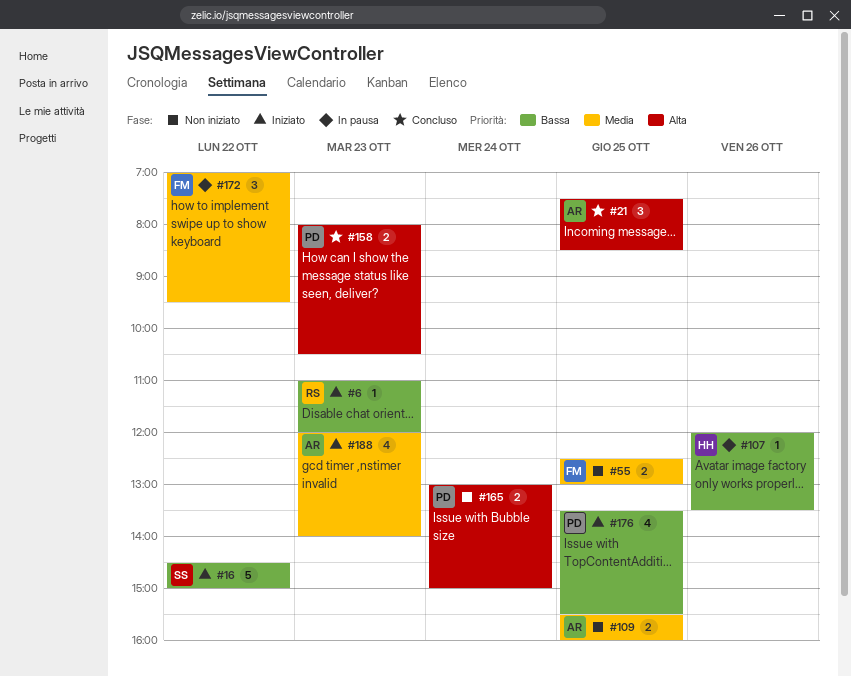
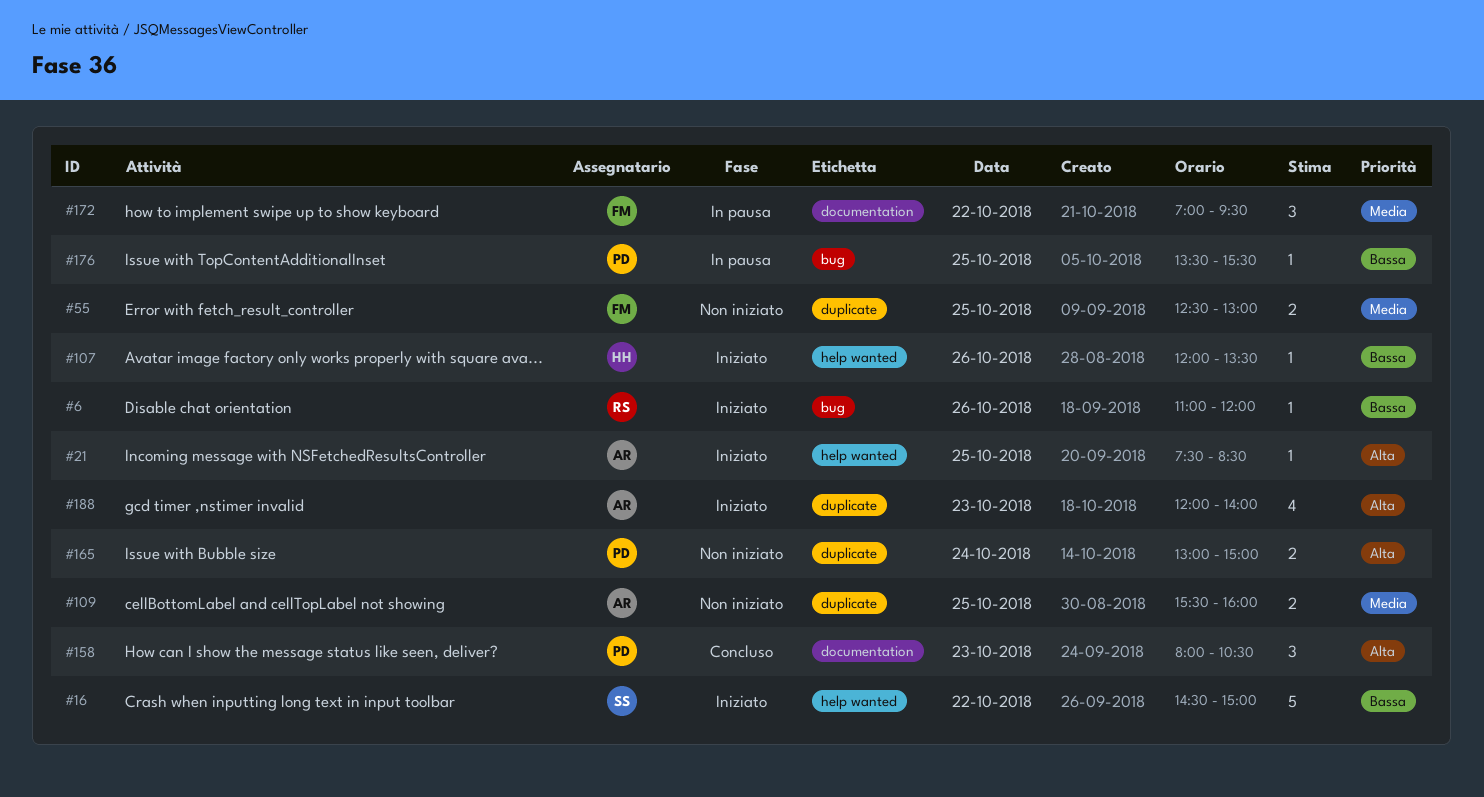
#6, day: Oct 23 -> Oct 26
#21, status: Concluso -> Iniziato
#21, estimate: 3 -> 1
#107, status: In pausa -> Iniziato
#158, estimate: 2 -> 3
#176, status: Iniziato -> In pausa
#176, estimate: 4 -> 1
#188, priority: Media -> Alta

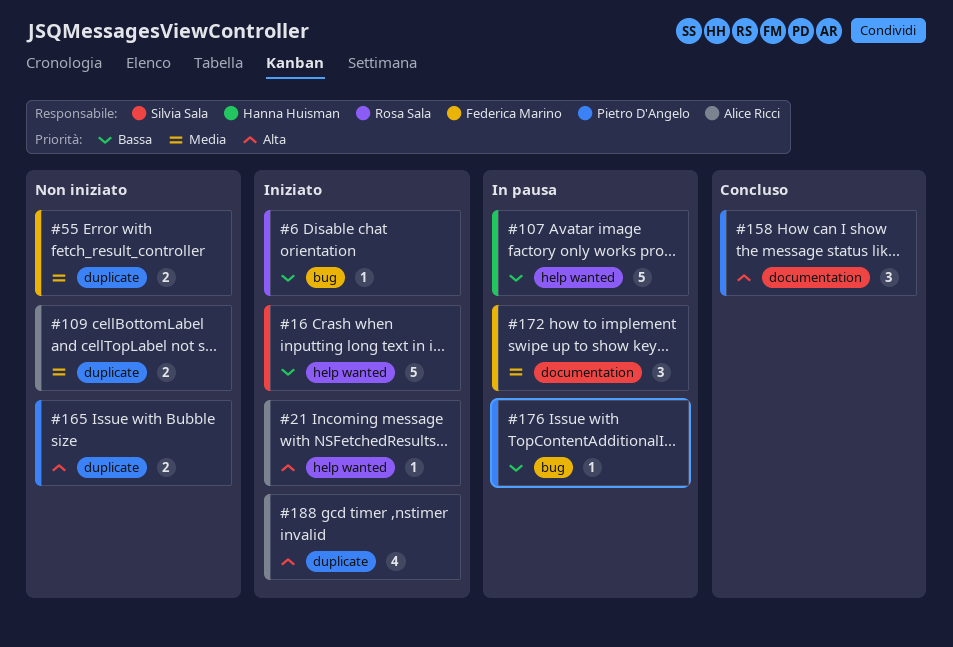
#107, status: Iniziato -> In pausa
#107, estimate: 1 -> 5

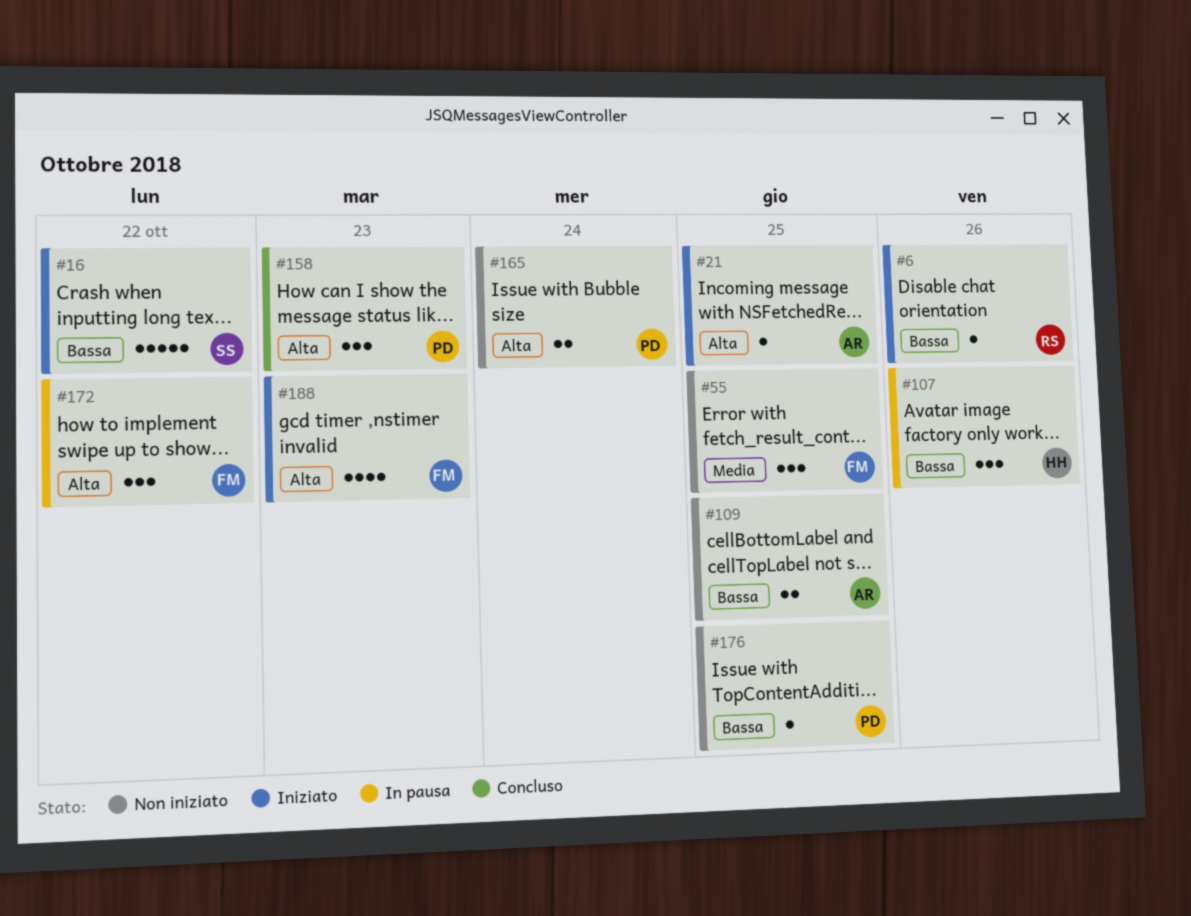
#55, estimate: 2 -> 3
#107, estimate: 5 -> 3
#109, priority: Media -> Bassa
#172, priority: Media -> Alta
#176, status: In pausa -> Non iniziato
#188, owner: Alice Ricci -> Federica Marino

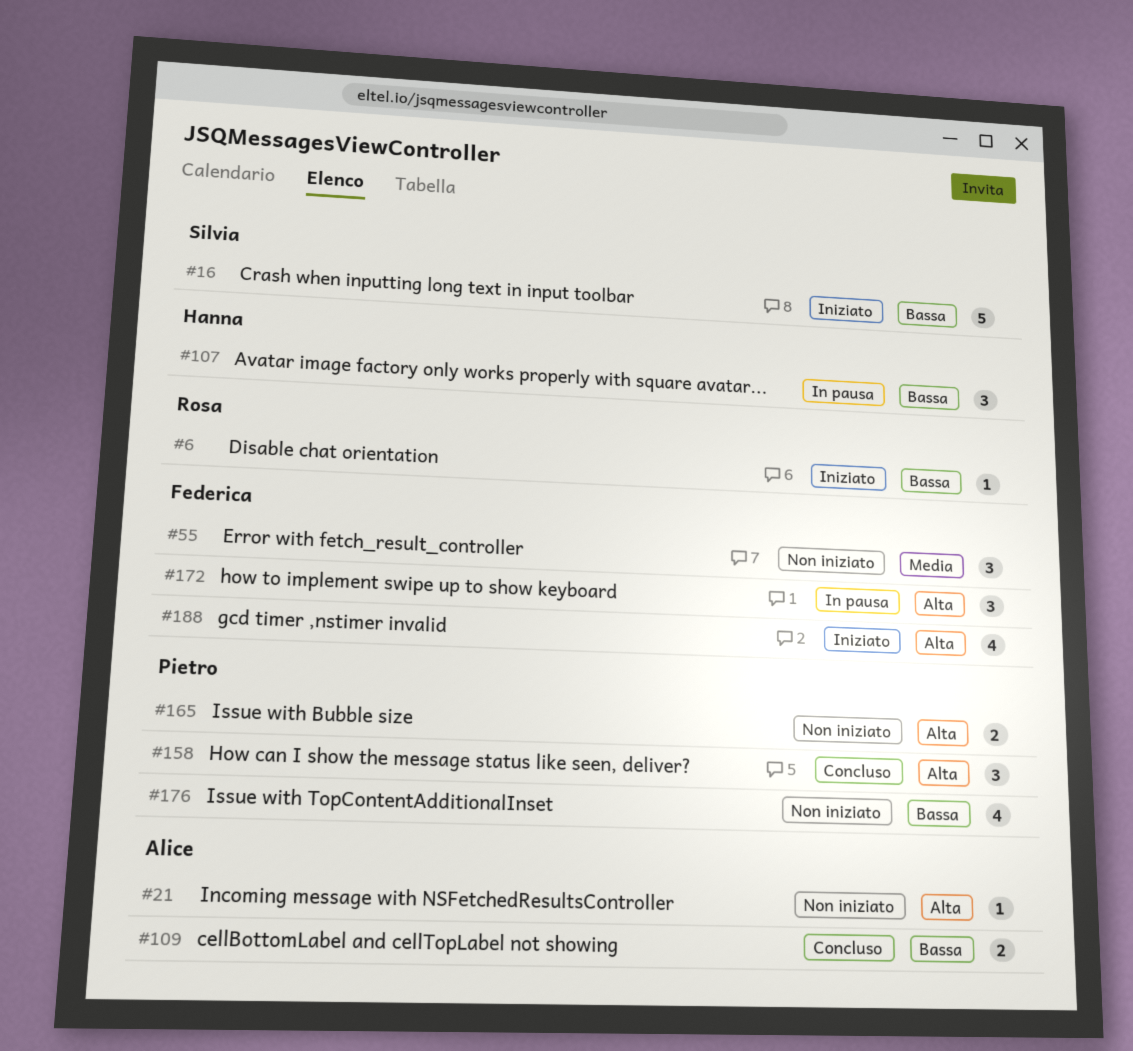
#21, status: Iniziato -> Non iniziato
#109, status: Non iniziato -> Concluso
#176, estimate: 1 -> 4

